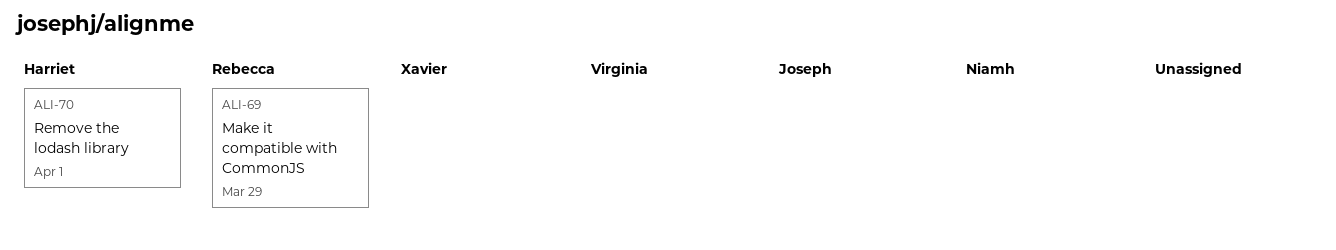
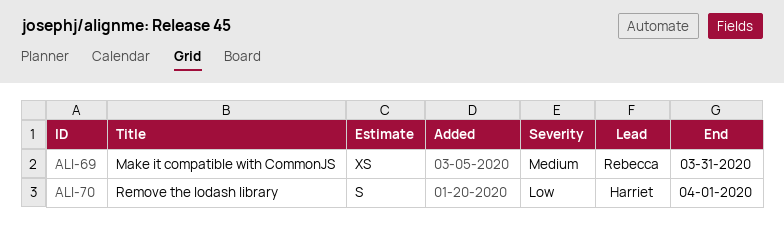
ALI-69, due: Mar 29 -> Mar 31

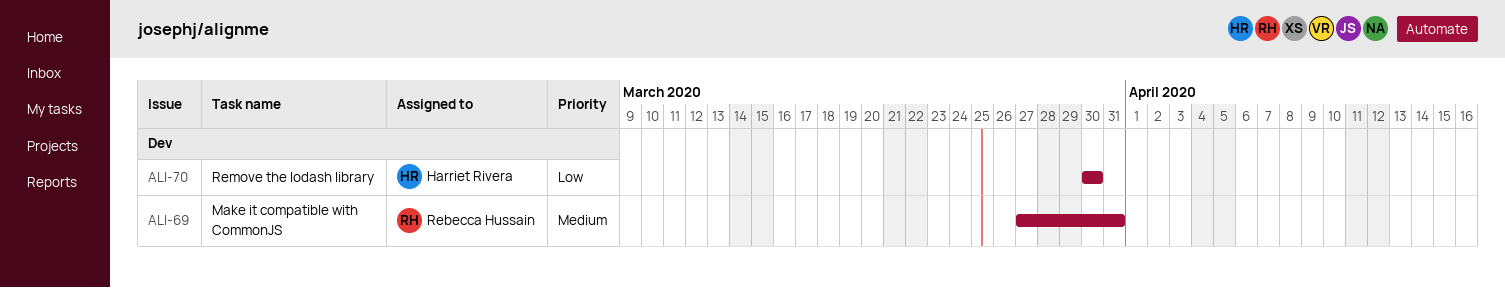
ALI-70, due: Apr 1 -> Mar 30

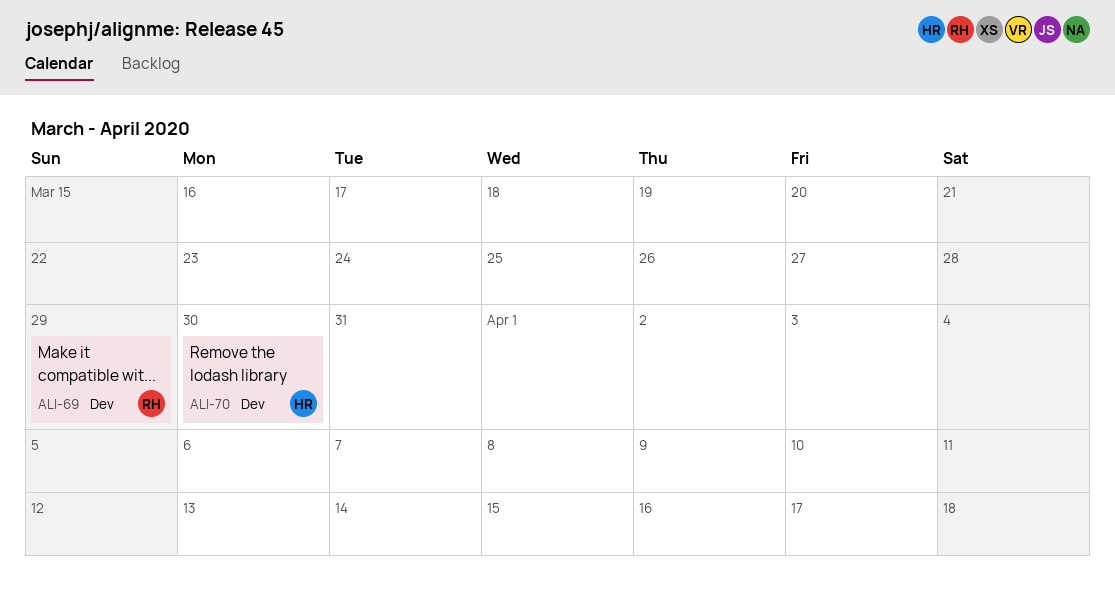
ALI-69, due: Mar 31 -> Mar 29

